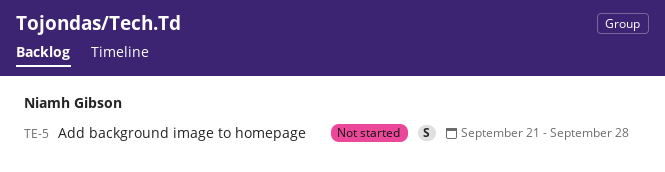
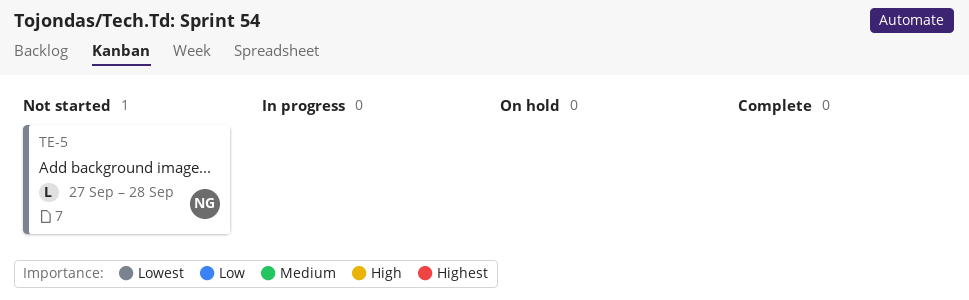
TE-5, estimate: S -> L
TE-5, start: Sep 21 -> Sep 27

